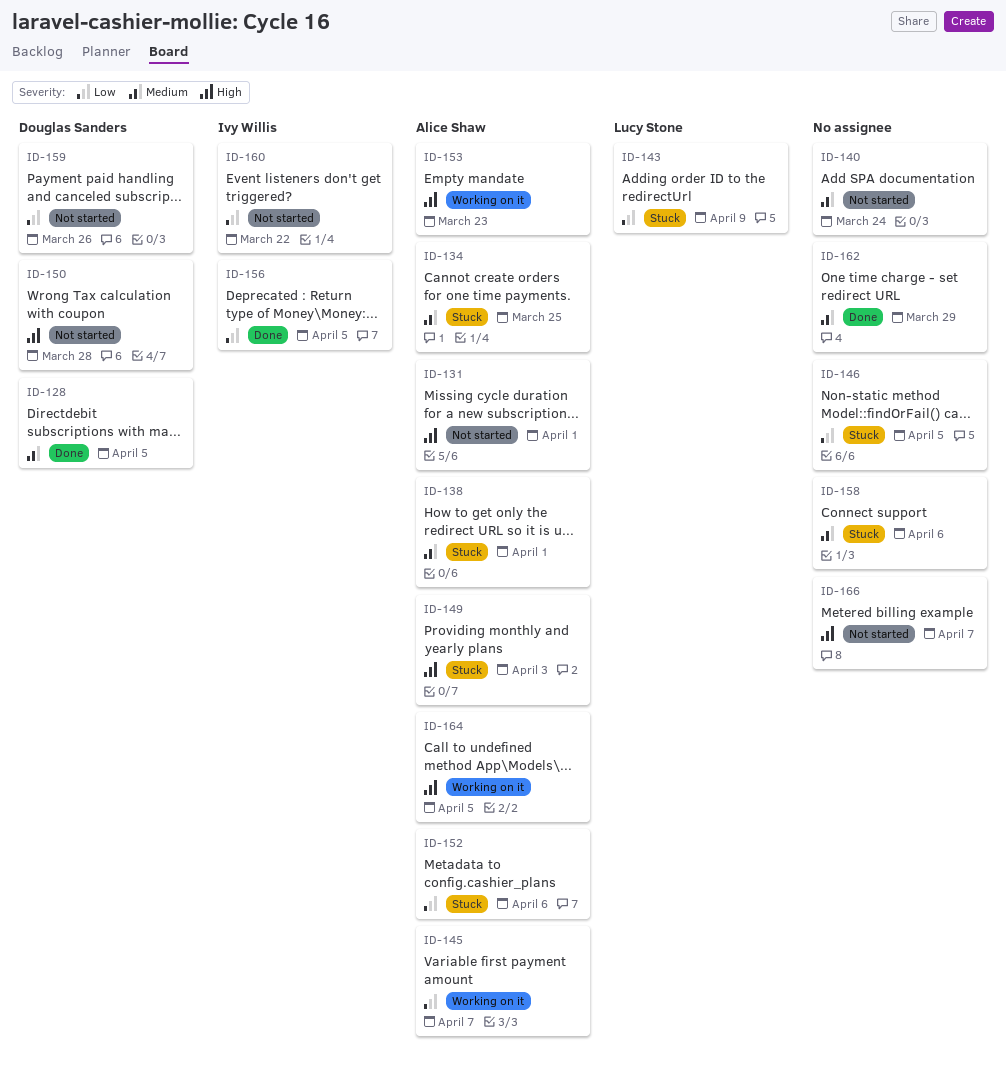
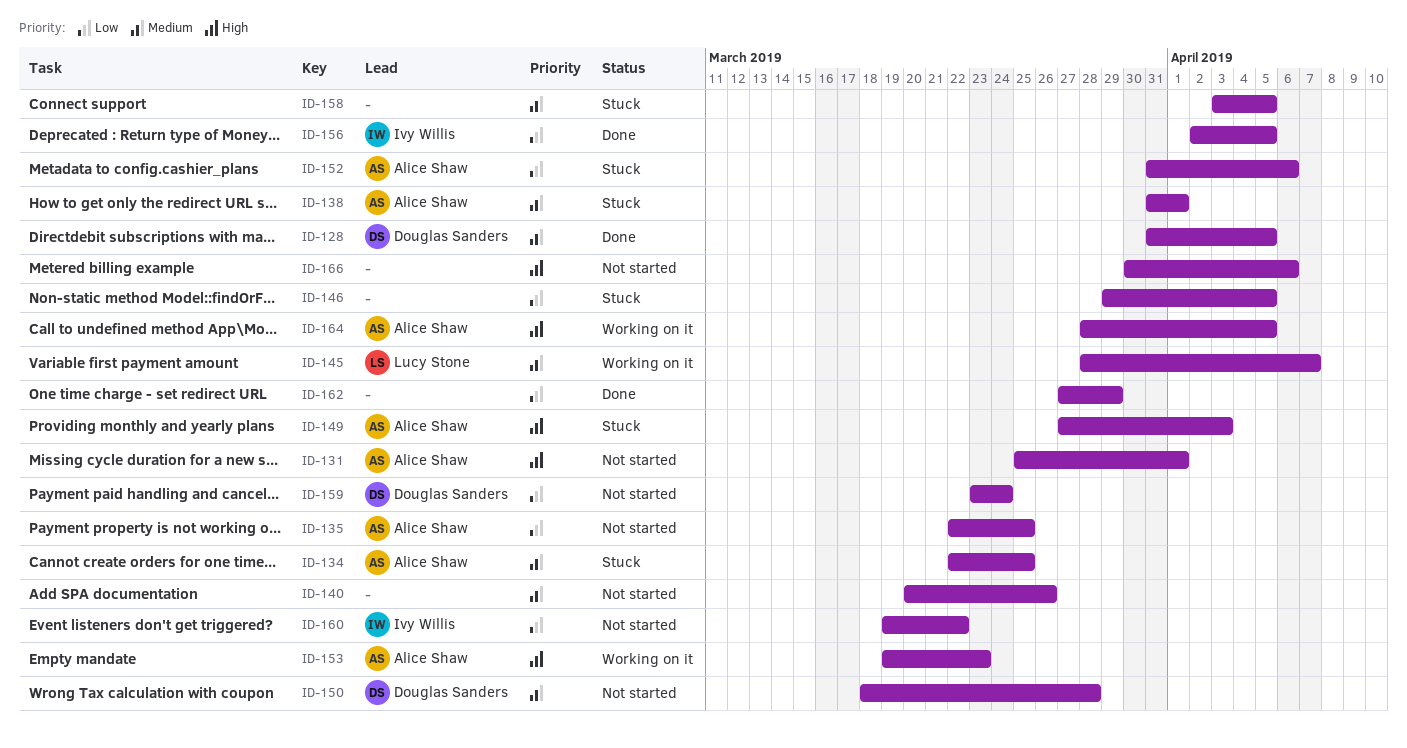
ID-135: none -> present
ID-140, due: Mar 24 -> Mar 26
ID-143: present -> none
ID-145, owner: Alice Shaw -> Lucy Stone
ID-145, priority: Low -> Medium
ID-150, priority: High -> Medium
ID-158, due: Apr 6 -> Apr 5
ID-159, due: Mar 26 -> Mar 24
ID-162, priority: Medium -> Low
ID-166, due: Apr 7 -> Apr 6

